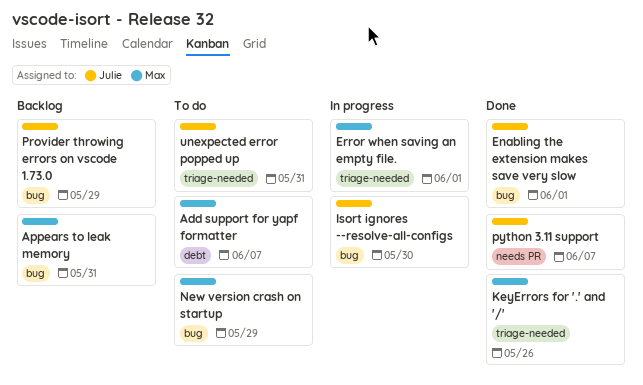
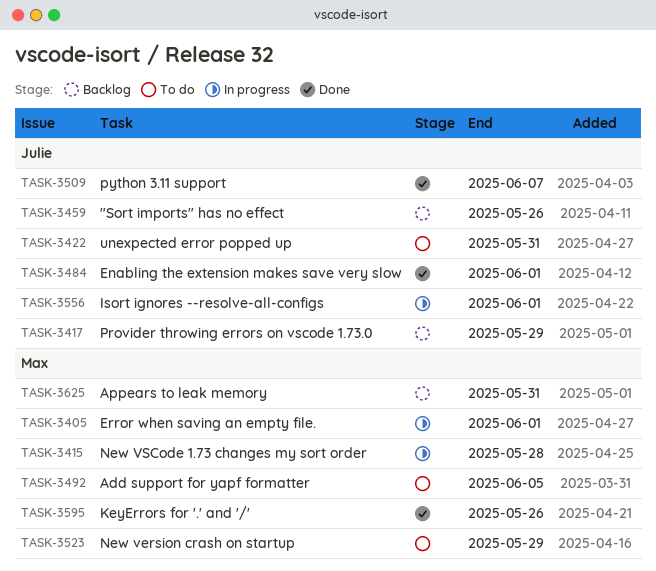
"Sort imports" has no effect: none -> present
Add support for yapf formatter, due: Jun 7 -> Jun 5
Isort ignores --resolve-all-configs, due: May 30 -> Jun 1
New VSCode 1.73 changes my sort order: none -> present

